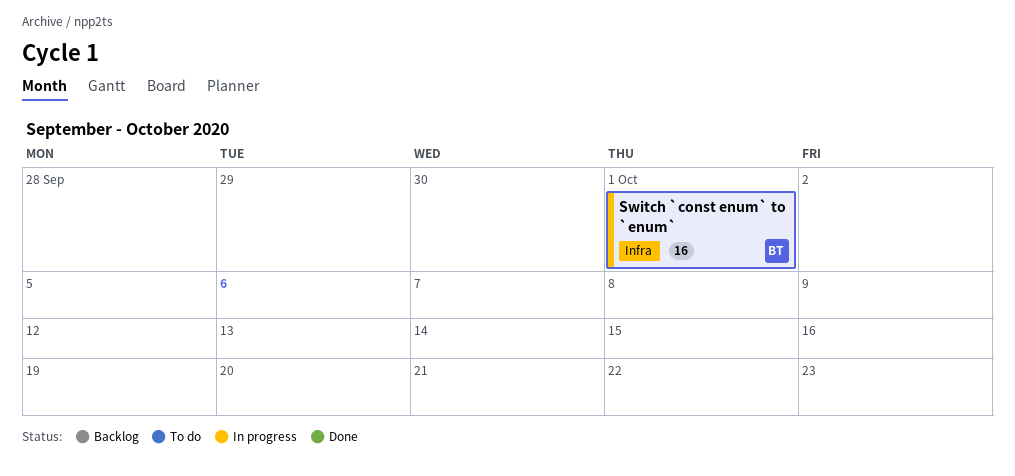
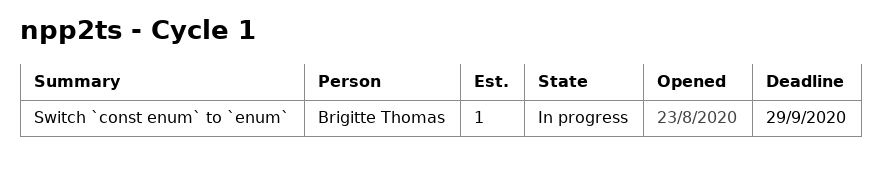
Switch `const enum` to `enum`, estimate: 16 -> 1
Switch `const enum` to `enum`, due: Oct 1 -> Sep 29

